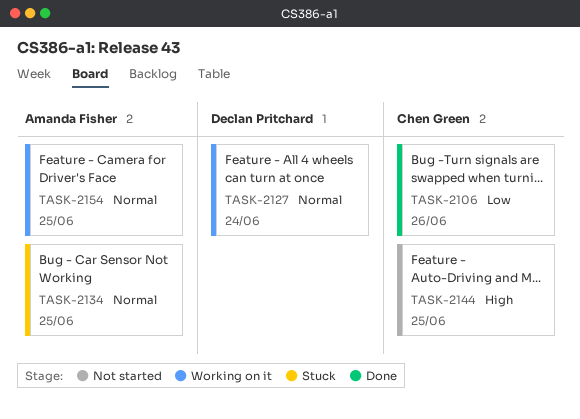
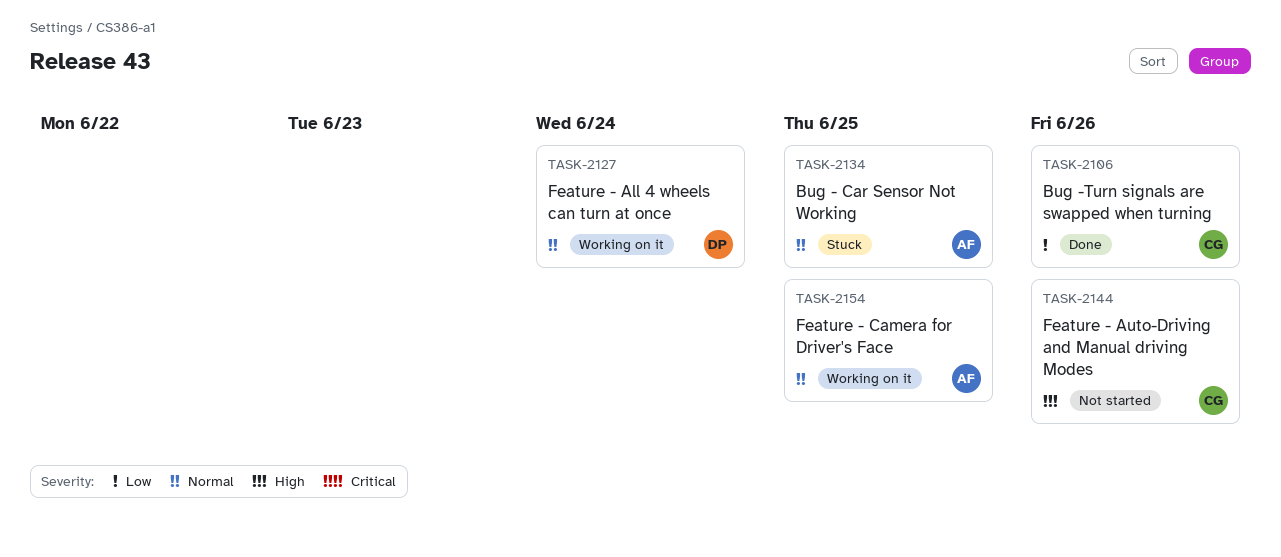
TASK-2144, due: Jun 25 -> Jun 26

